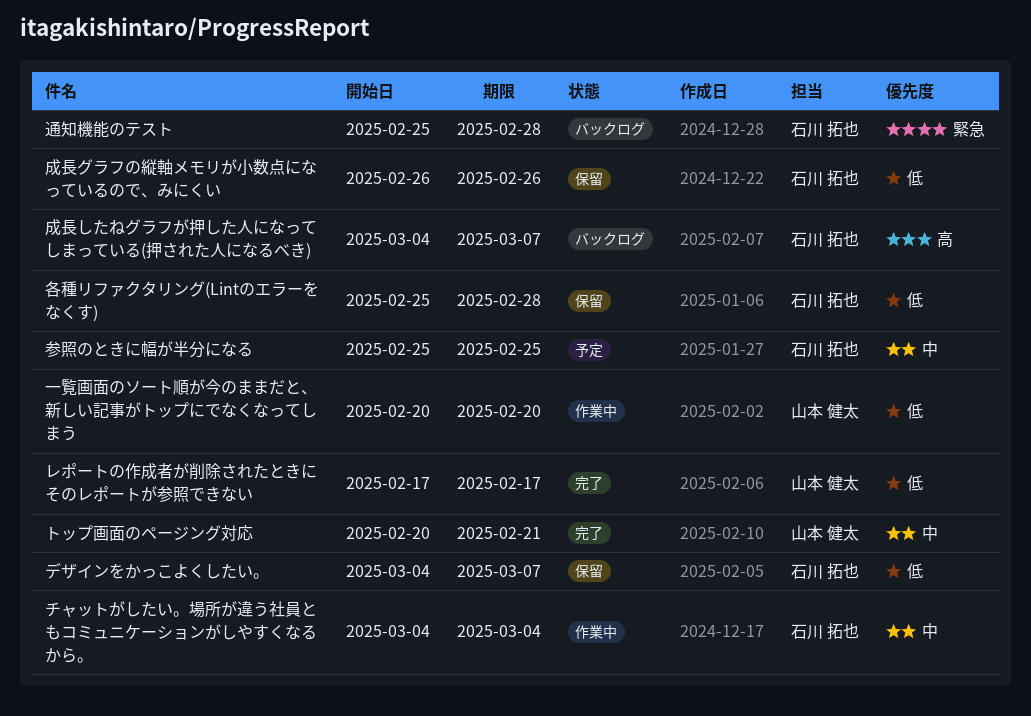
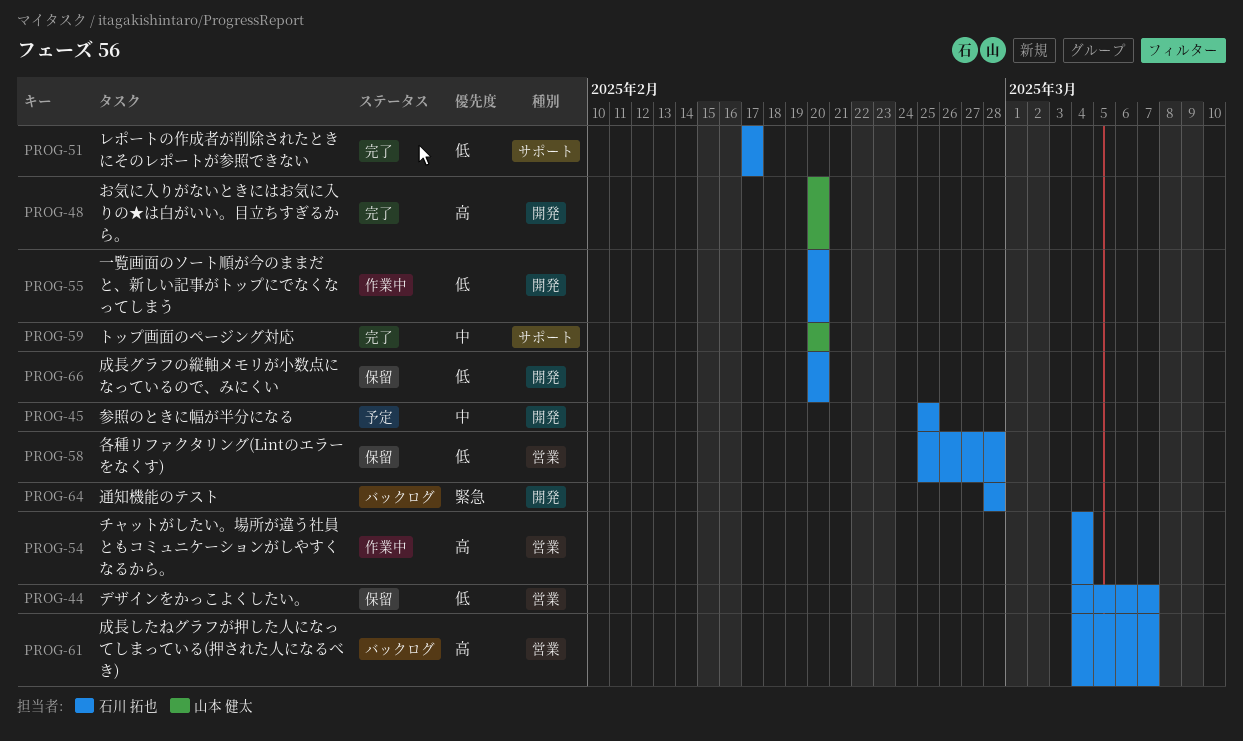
お気に入りがないときにはお気に入りの★は白がいい。目立ちすぎるから。: none -> present
チャットがしたい。場所が違う社員ともコミュニケーションがしやすくなるから。, priority: 中 -> 高
トップ画面のページング対応, due: Feb 21 -> Feb 20
レポートの作成者が削除されたときにそのレポートが参照できない, owner: 山本 健太 -> 石川 拓也
一覧画面のソート順が今のままだと、新しい記事がトップにでなくなってしまう, owner: 山本 健太 -> 石川 拓也
成長グラフの縦軸メモリが小数点になっているので、みにくい, start: Feb 26 -> Feb 20
成長グラフの縦軸メモリが小数点になっているので、みにくい, due: Feb 26 -> Feb 20
通知機能のテスト, start: Feb 25 -> Feb 28

